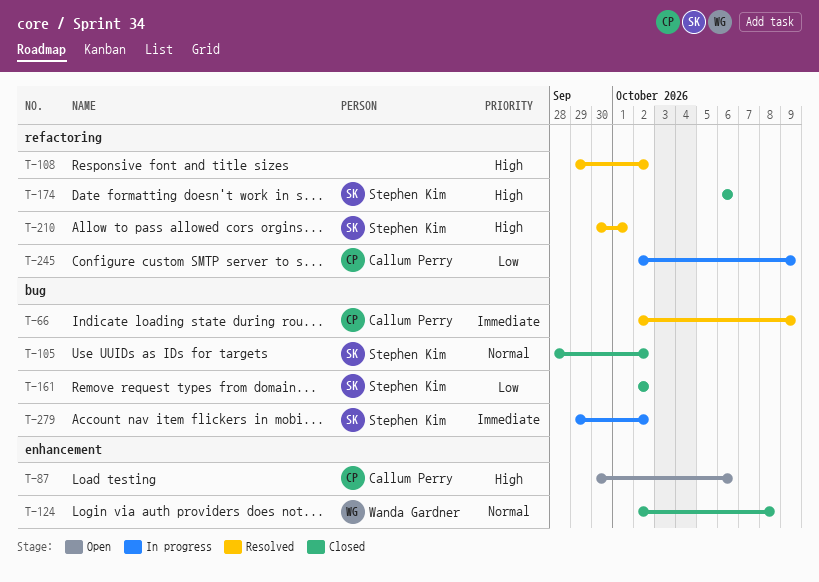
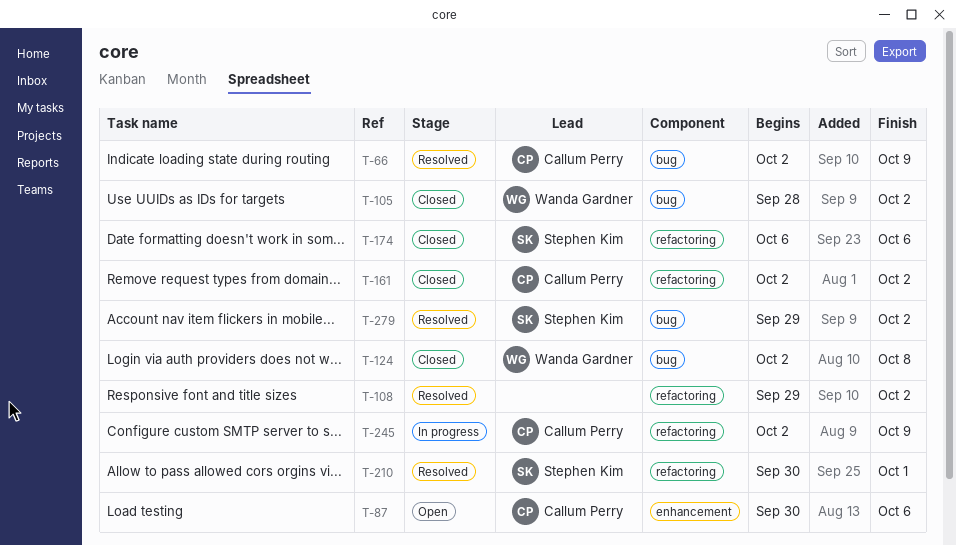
T-105, owner: Stephen Kim -> Wanda Gardner
T-124, label: enhancement -> bug
T-161, owner: Stephen Kim -> Callum Perry
T-161, label: bug -> refactoring
T-279, status: In progress -> Resolved

